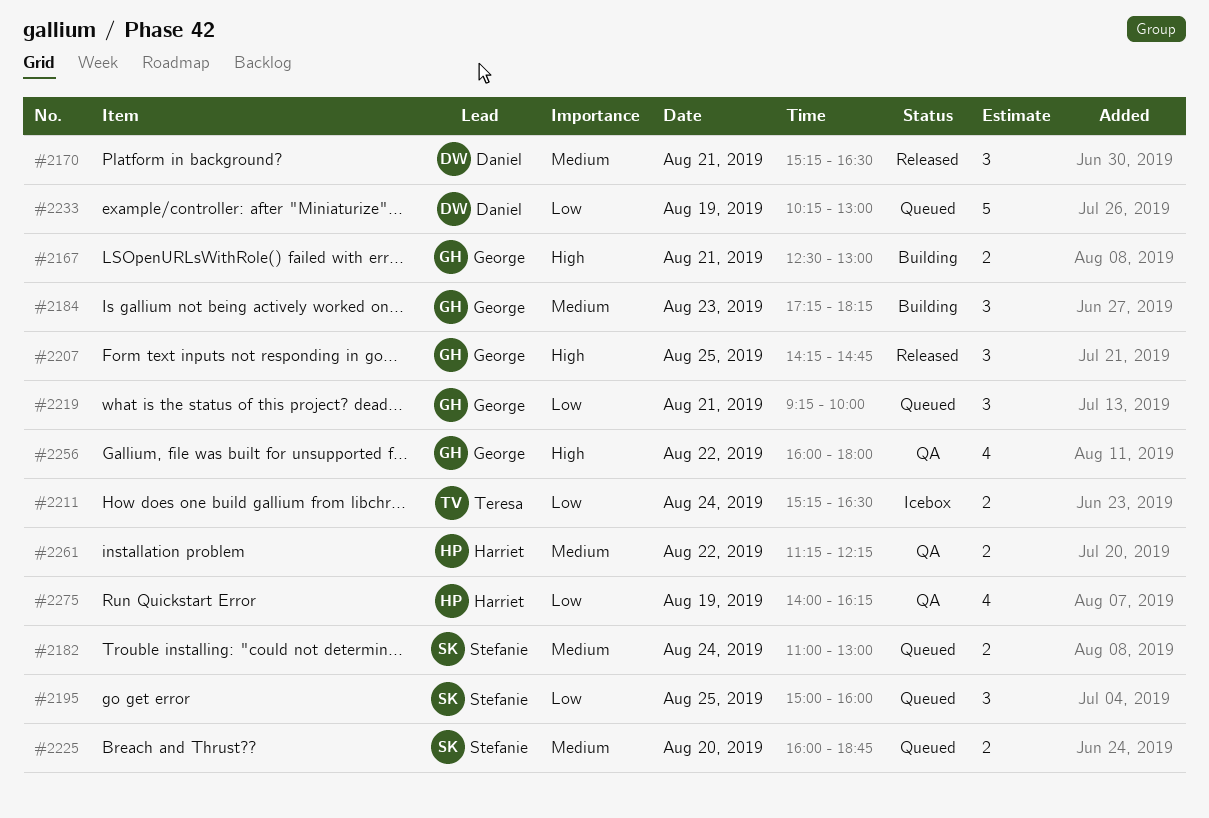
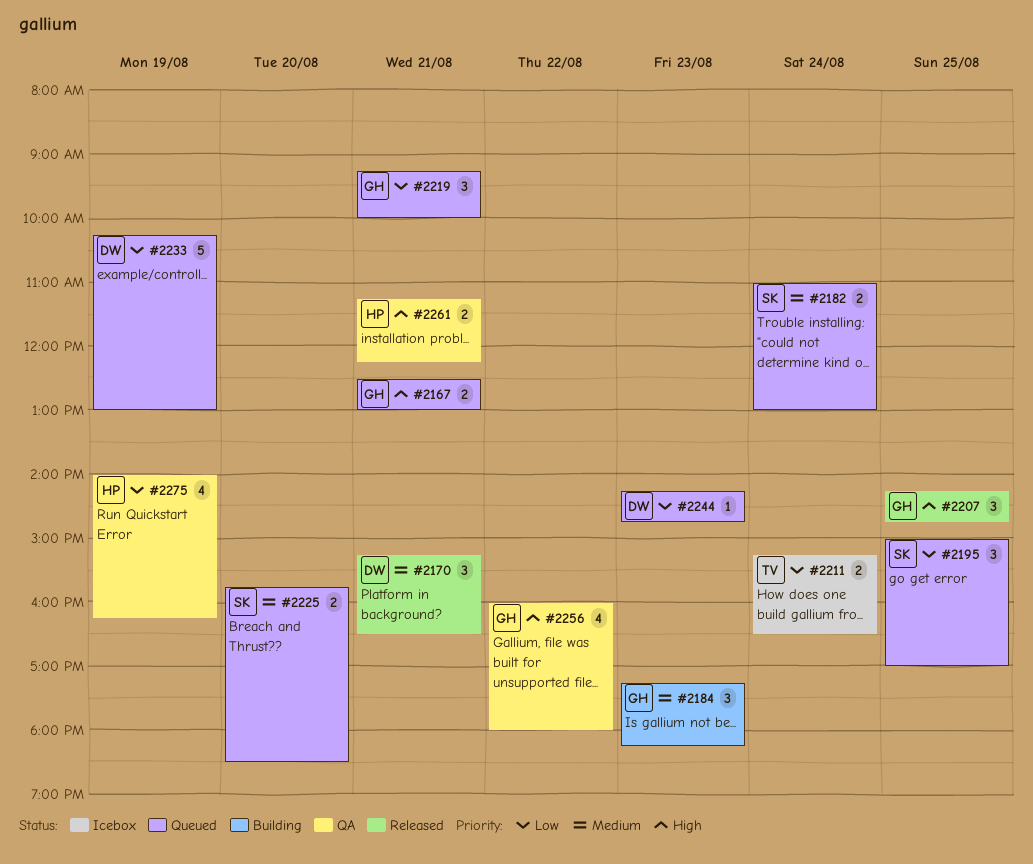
#2167, status: Building -> Queued
#2195, ends: 16:00 -> 17:00
#2225, begins: 16:00 -> 15:45
#2225, ends: 18:45 -> 18:30
#2244: none -> present
#2261, priority: Medium -> High
#2261, day: Aug 22 -> Aug 21

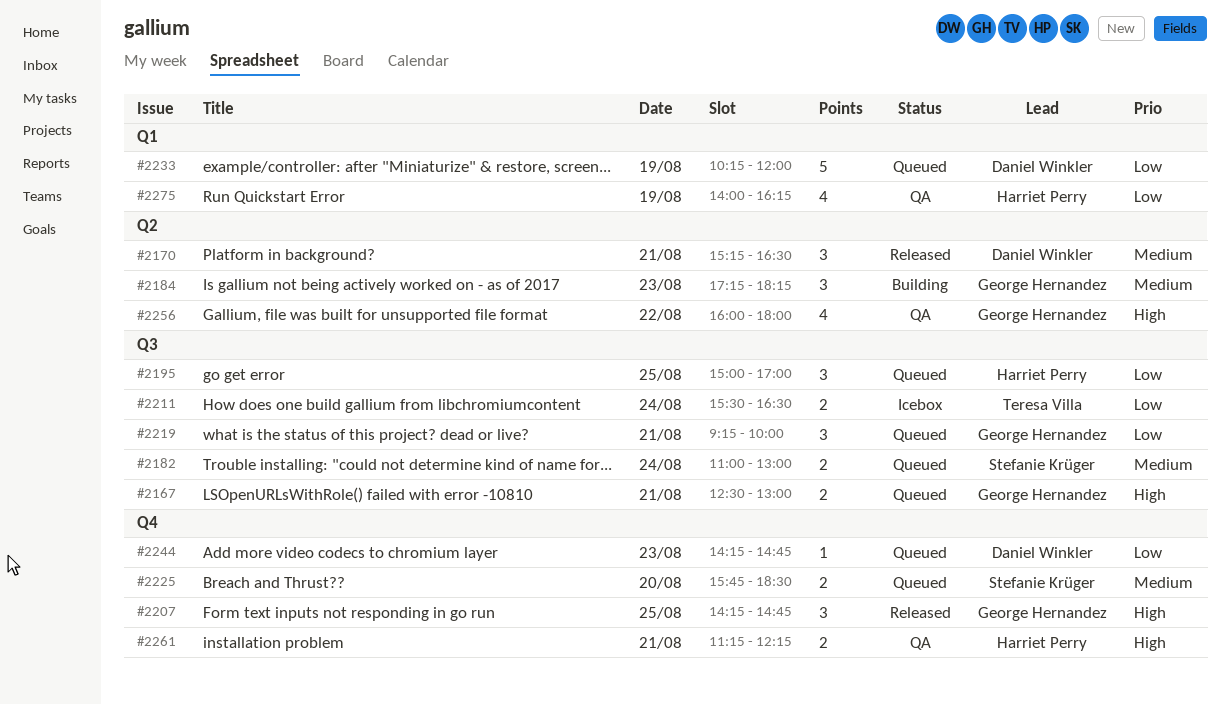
#2195, owner: Stefanie Krüger -> Harriet Perry
#2211, begins: 15:15 -> 15:30
#2233, ends: 13:00 -> 12:00

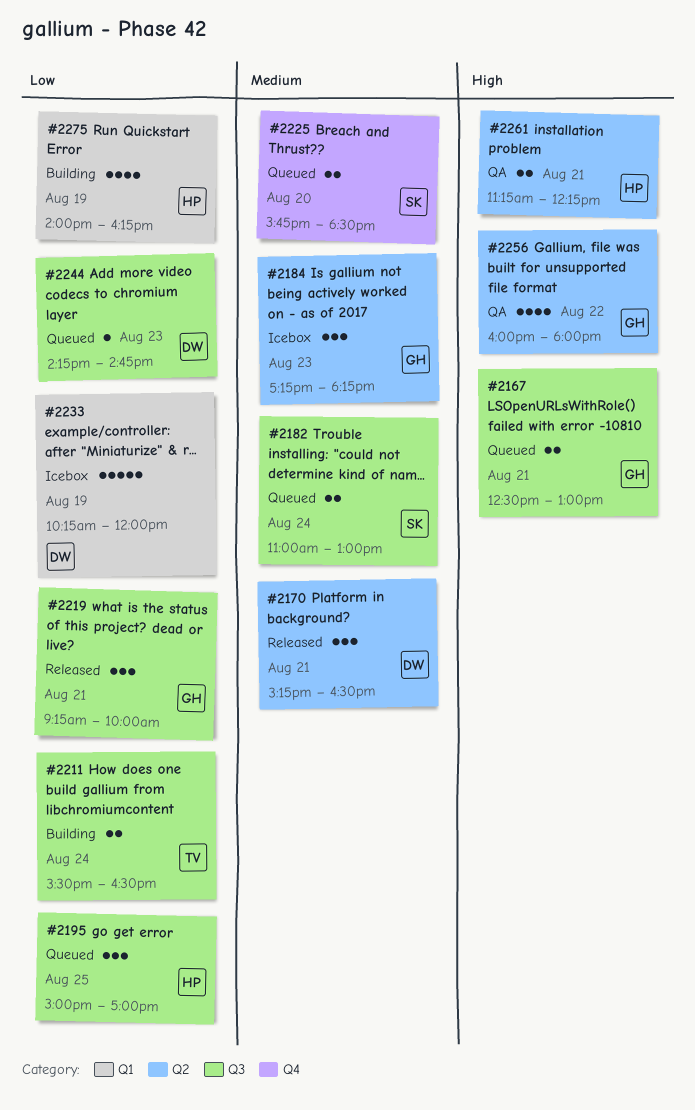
#2184, status: Building -> Icebox
#2207: present -> none
#2211, status: Icebox -> Building
#2219, status: Queued -> Released
#2233, status: Queued -> Icebox
#2244, label: Q4 -> Q3
#2261, label: Q4 -> Q2
#2275, status: QA -> Building

